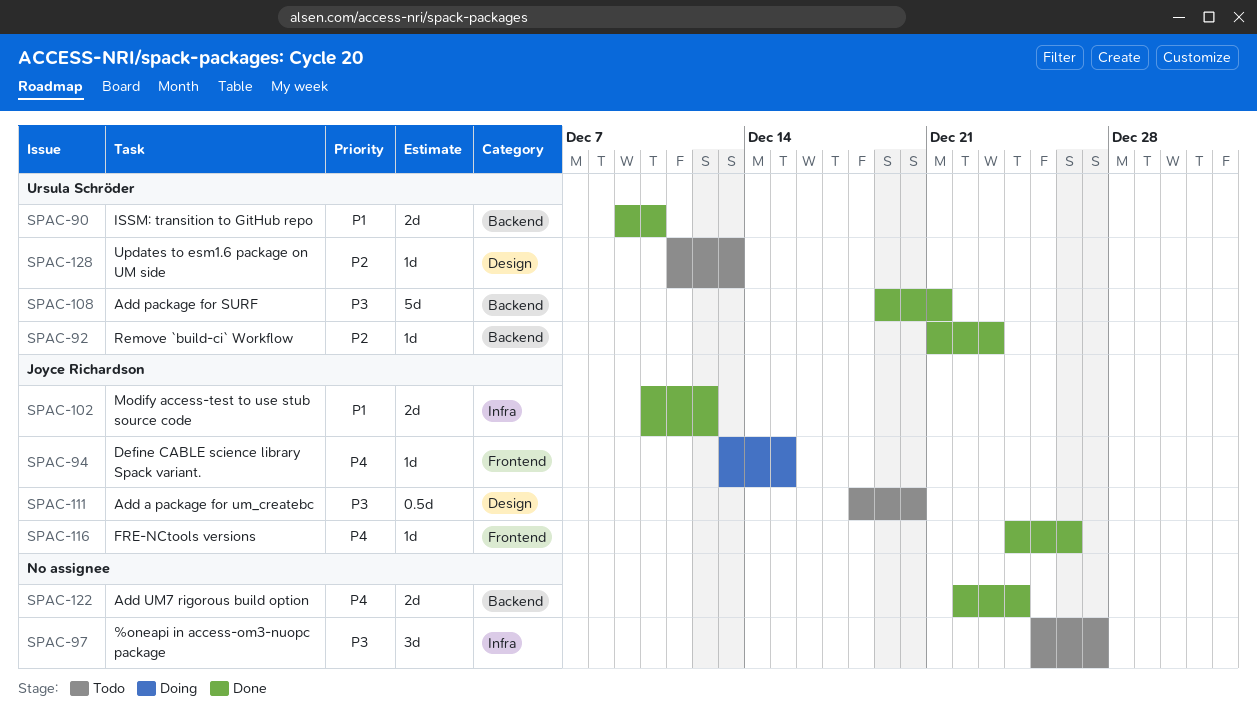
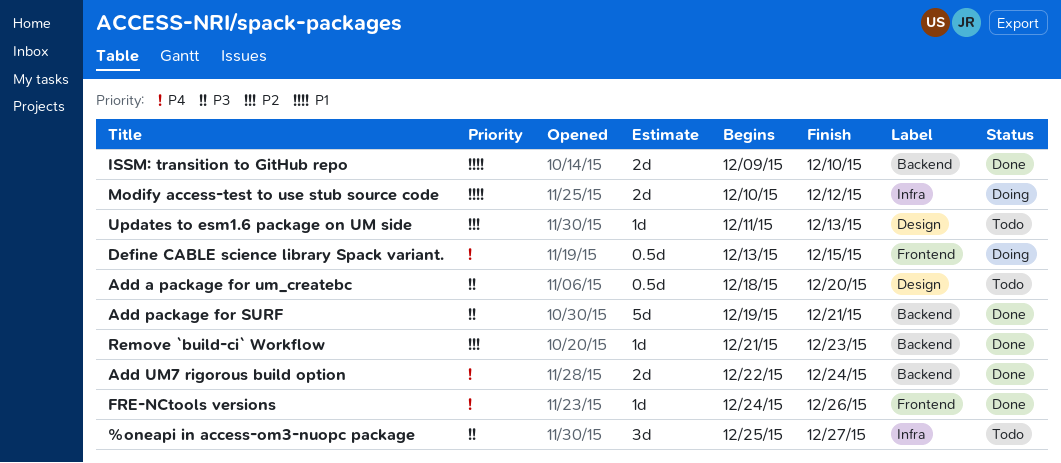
Define CABLE science library Spack variant., estimate: 1d -> 0.5d
Modify access-test to use stub source code, status: Done -> Doing

